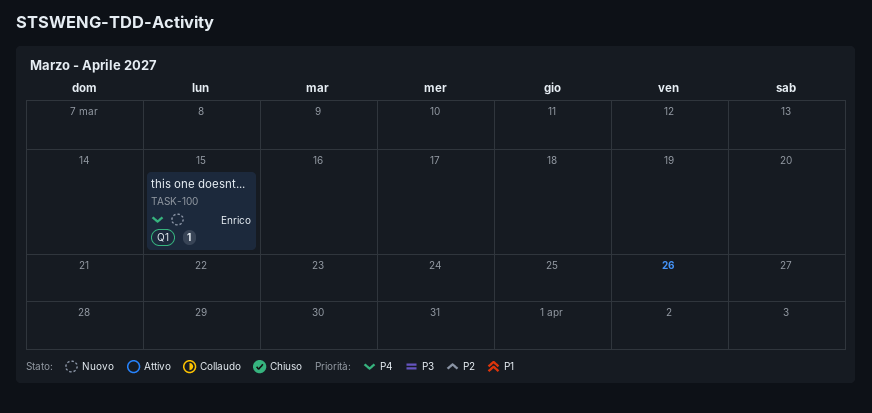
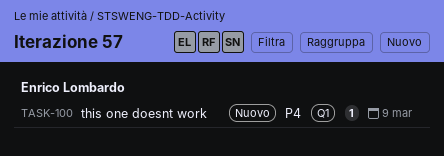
TASK-100, due: Mar 15 -> Mar 9

